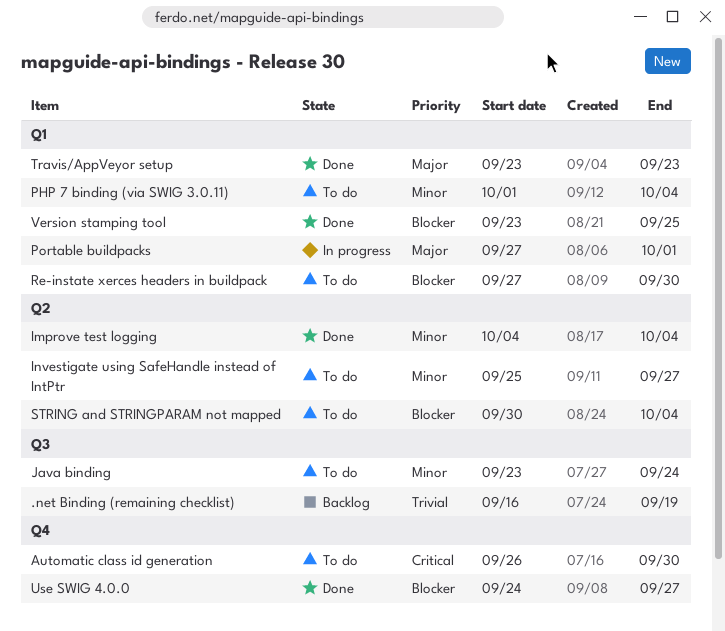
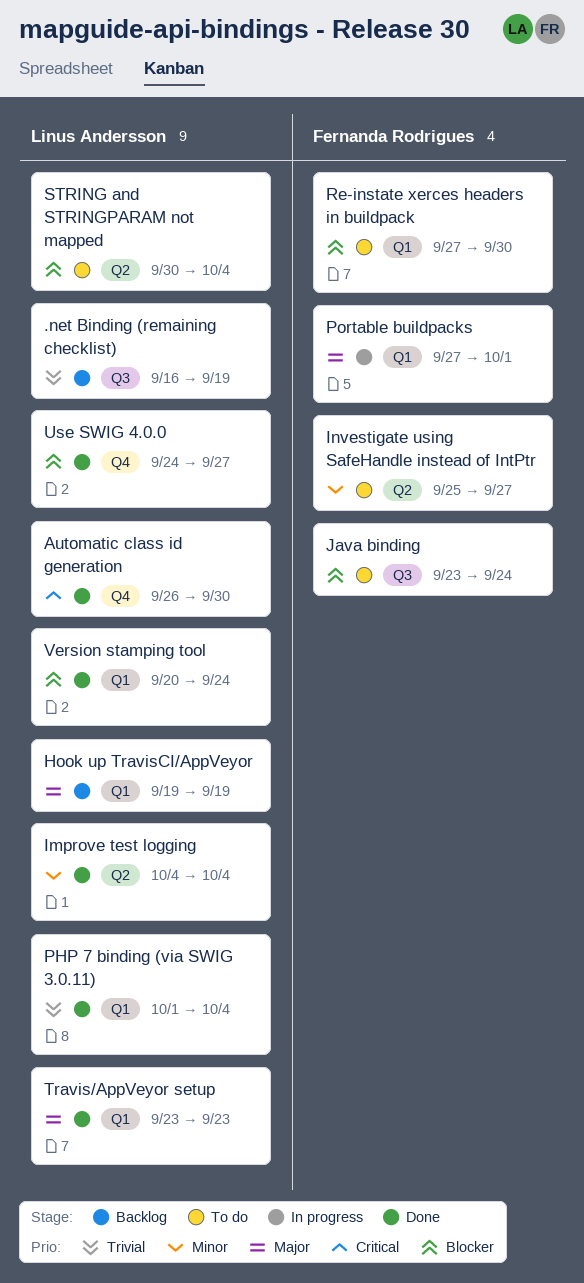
Automatic class id generation, status: To do -> Done
Hook up TravisCI/AppVeyor: none -> present
Java binding, priority: Minor -> Blocker
PHP 7 binding (via SWIG 3.0.11), status: To do -> Done
PHP 7 binding (via SWIG 3.0.11), priority: Minor -> Trivial
Version stamping tool, start: Sep 23 -> Sep 20
Version stamping tool, due: Sep 25 -> Sep 24

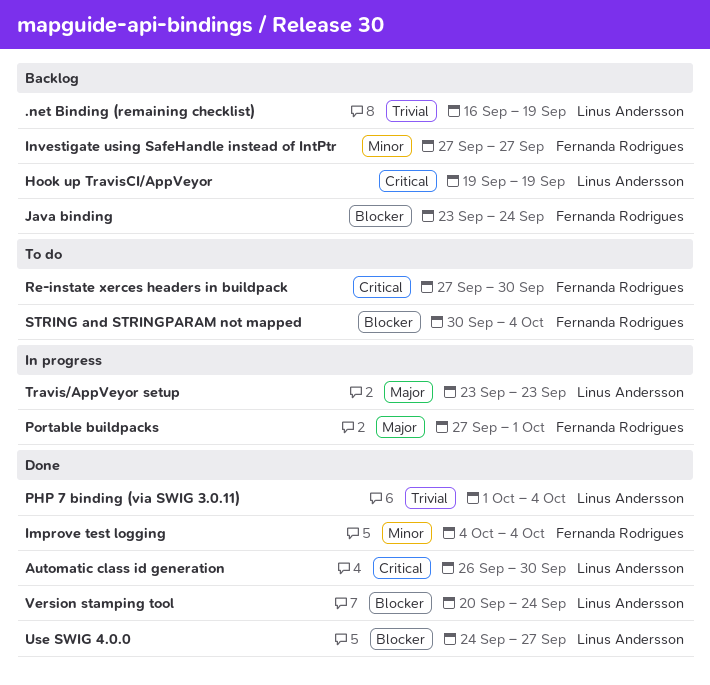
Hook up TravisCI/AppVeyor, priority: Major -> Critical
Improve test logging, owner: Linus Andersson -> Fernanda Rodrigues
Investigate using SafeHandle instead of IntPtr, status: To do -> Backlog
Investigate using SafeHandle instead of IntPtr, start: Sep 25 -> Sep 27
Java binding, status: To do -> Backlog
Re-instate xerces headers in buildpack, priority: Blocker -> Critical
STRING and STRINGPARAM not mapped, owner: Linus Andersson -> Fernanda Rodrigues
Travis/AppVeyor setup, status: Done -> In progress

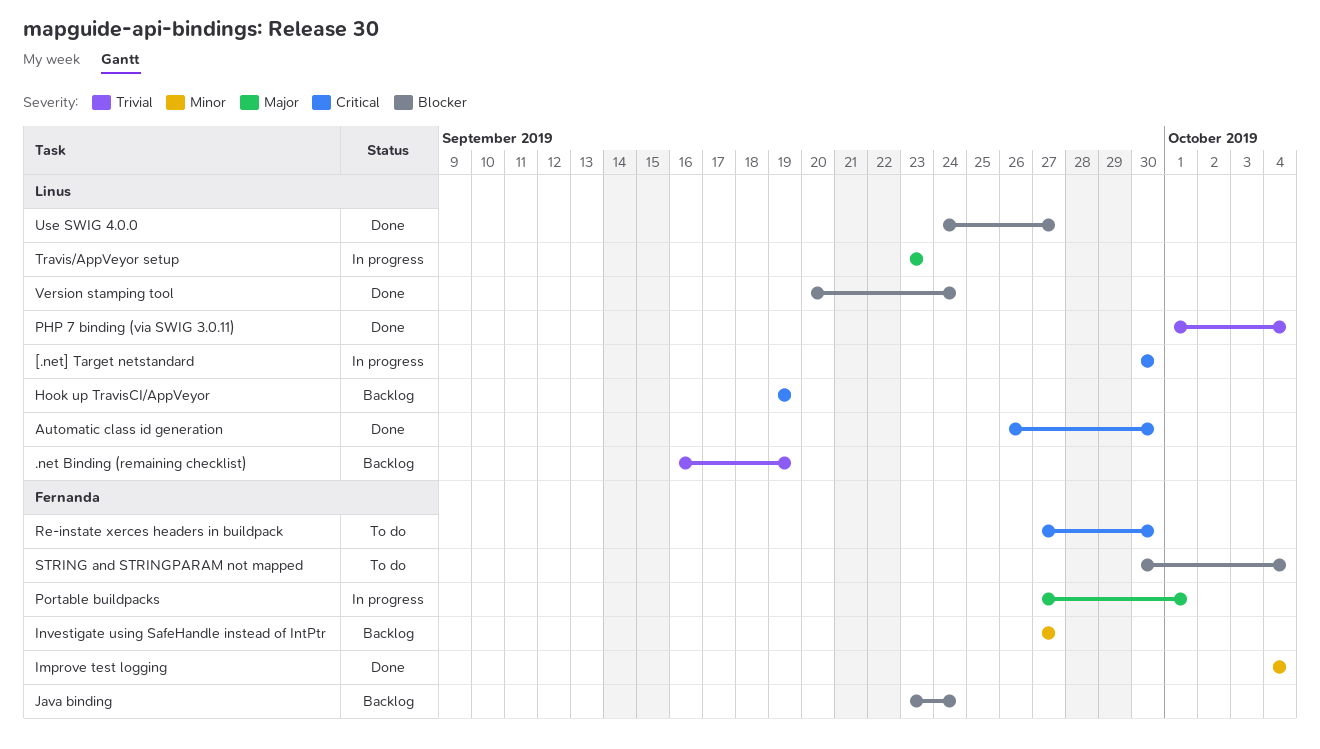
[.net] Target netstandard: none -> present

